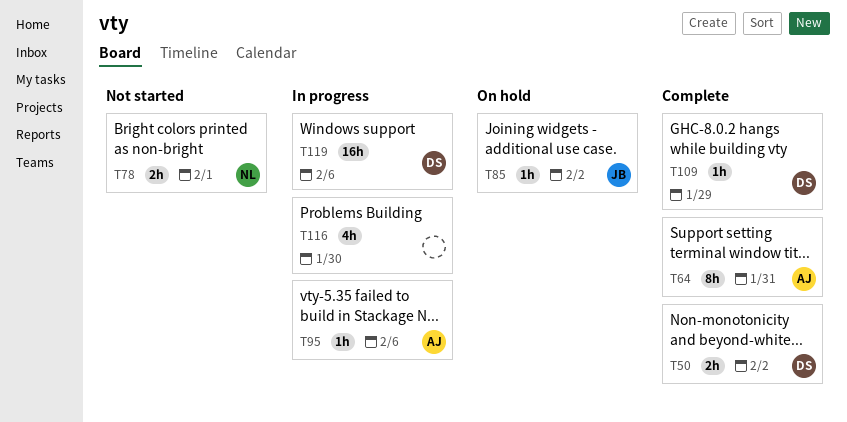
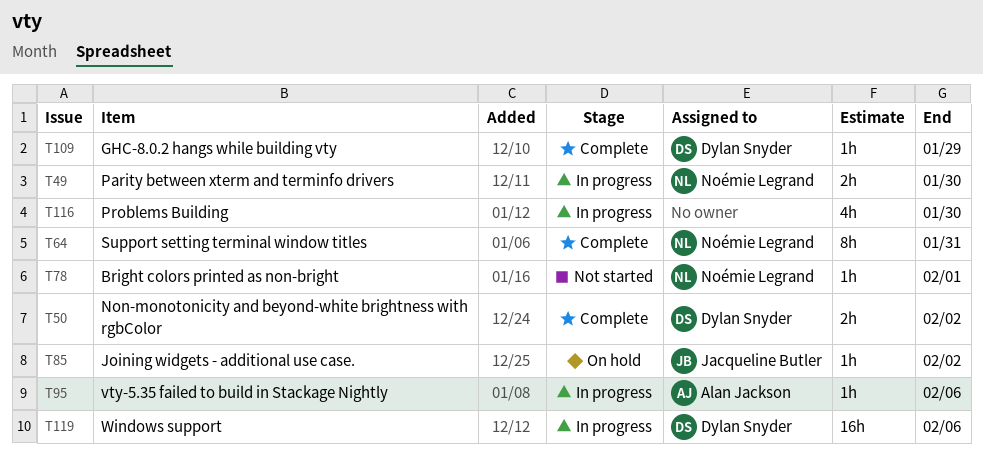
T49: none -> present
T64, owner: Alan Jackson -> Noémie Legrand
T78, estimate: 2h -> 1h

